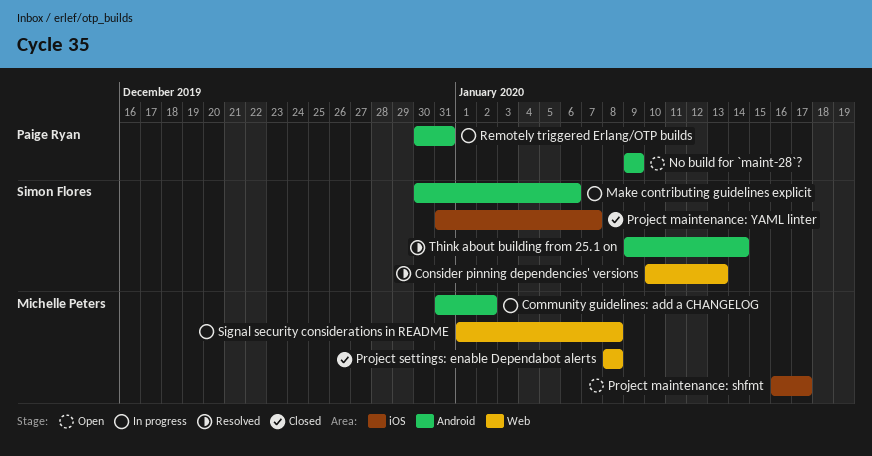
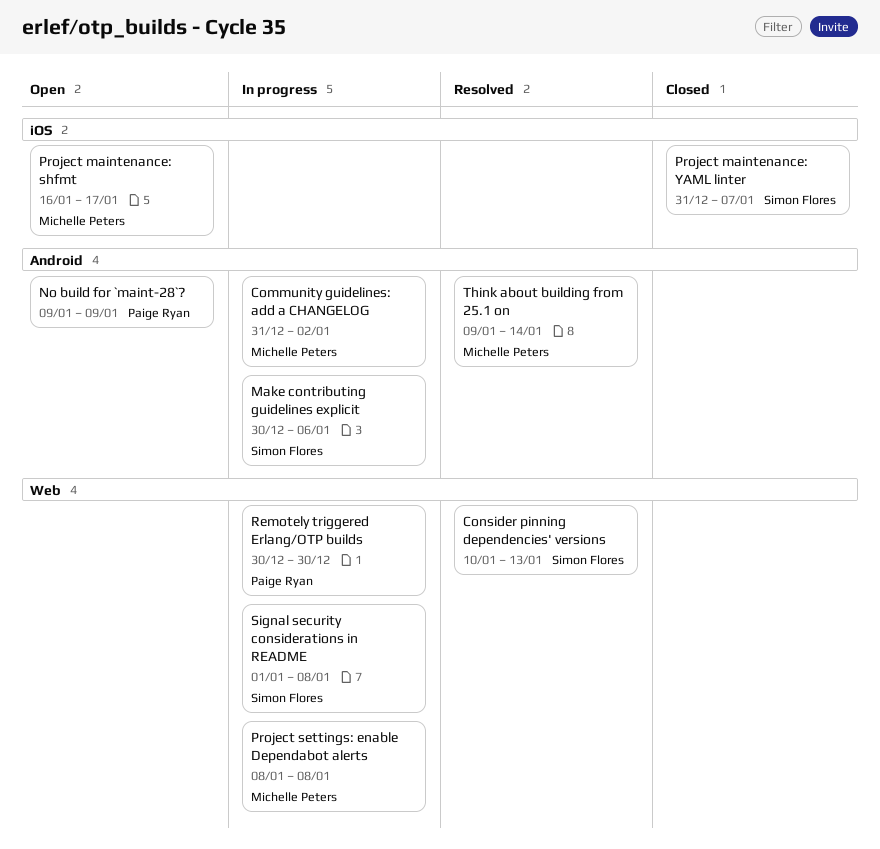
Project settings: enable Dependabot alerts, status: Closed -> In progress
Remotely triggered Erlang/OTP builds, label: Android -> Web
Remotely triggered Erlang/OTP builds, due: Dec 31 -> Dec 30
Signal security considerations in README, owner: Michelle Peters -> Simon Flores
Think about building from 25.1 on, owner: Simon Flores -> Michelle Peters

